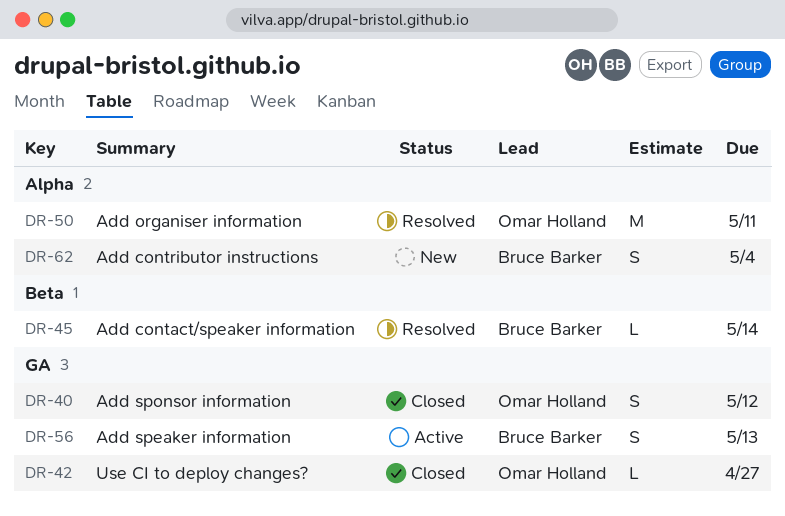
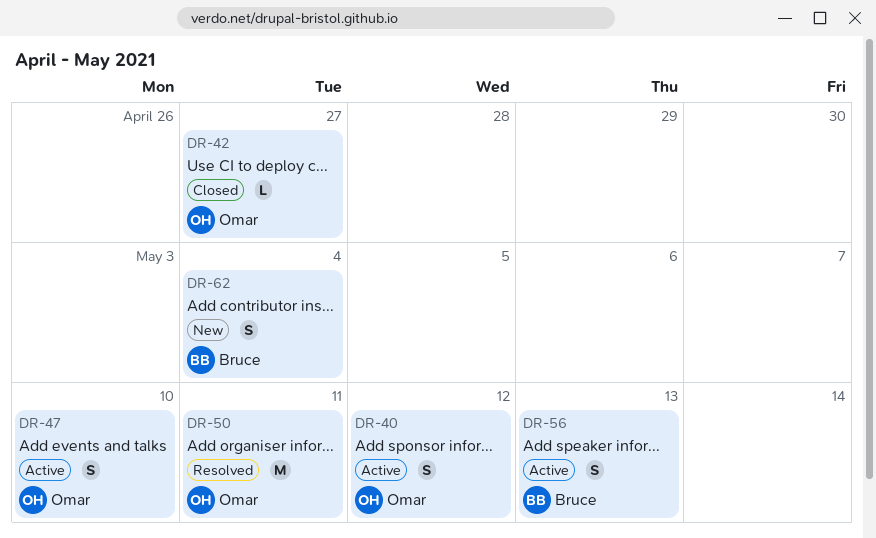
DR-40, status: Closed -> Active
DR-45: present -> none
DR-47: none -> present

